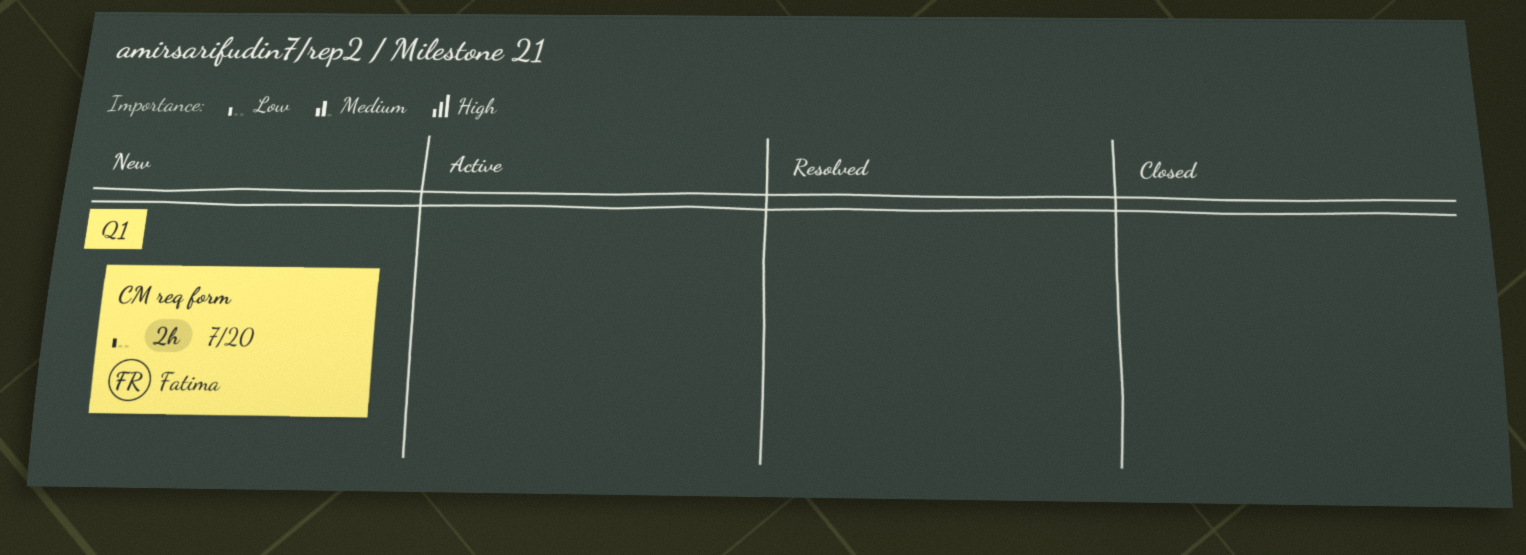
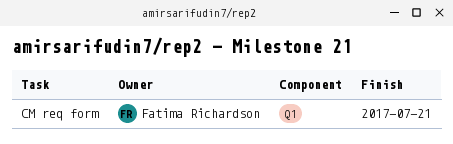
CM req form, due: Jul 20 -> Jul 21

